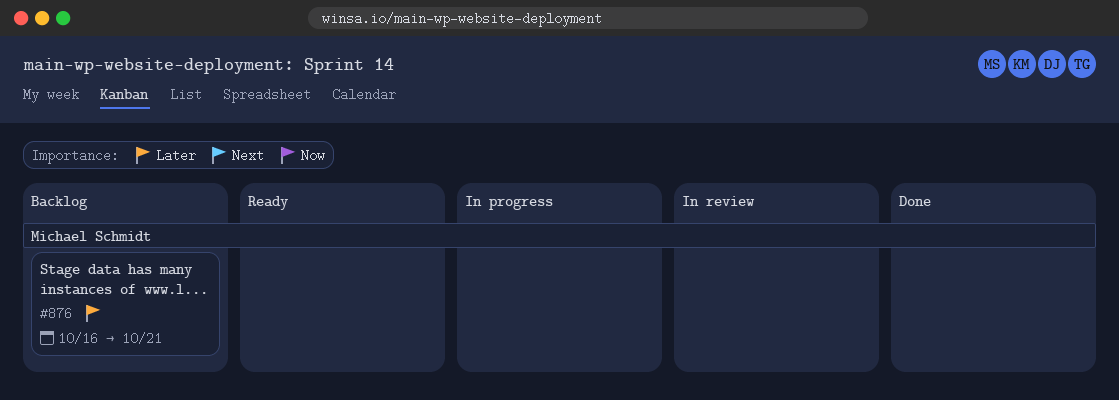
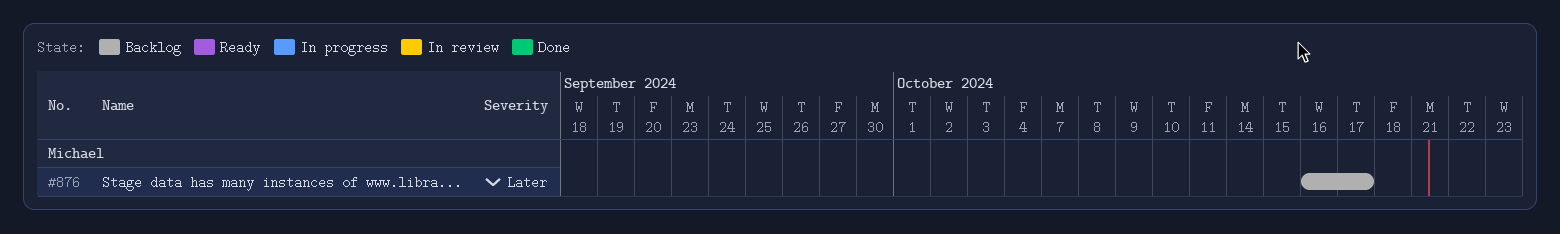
#876, due: Oct 21 -> Oct 17

